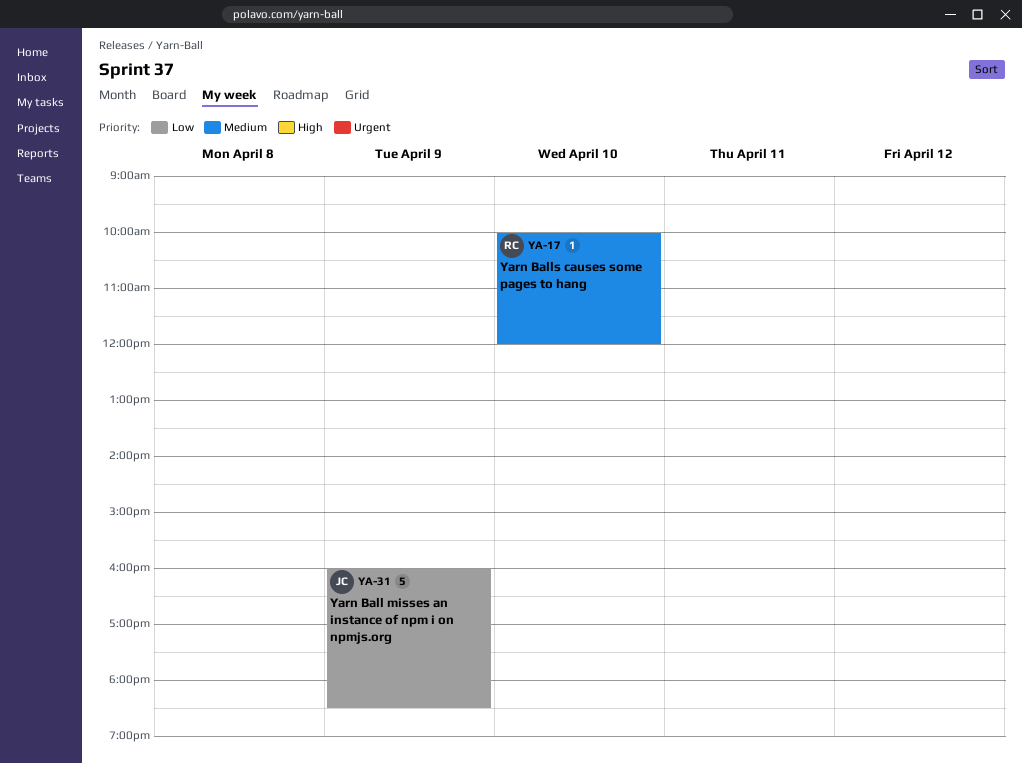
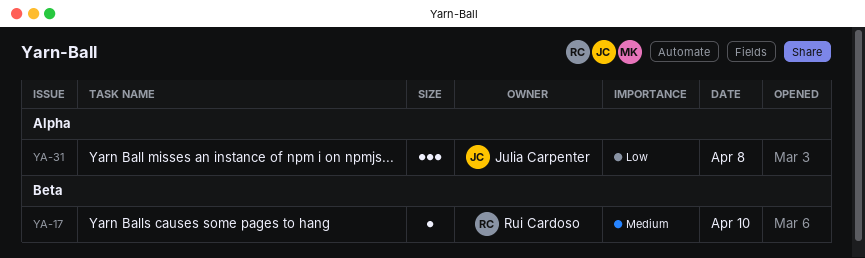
YA-31, estimate: 5 -> 3
YA-31, day: Apr 9 -> Apr 8

